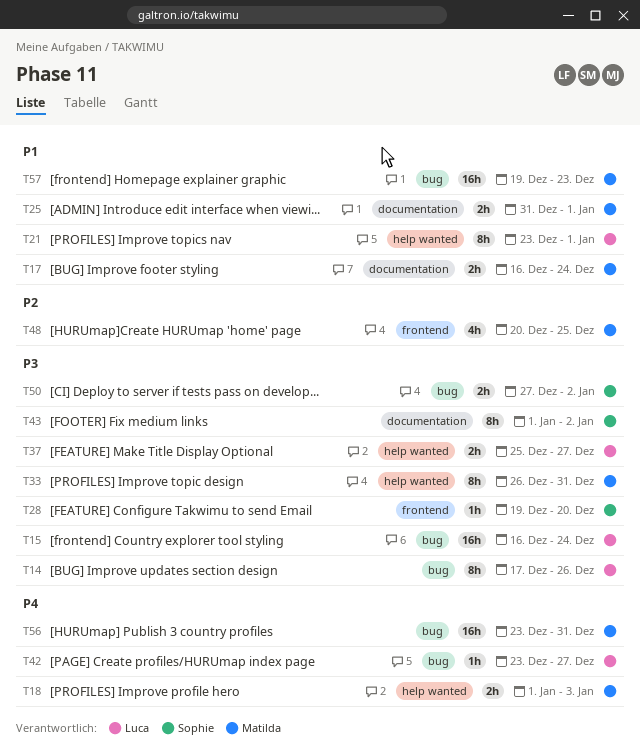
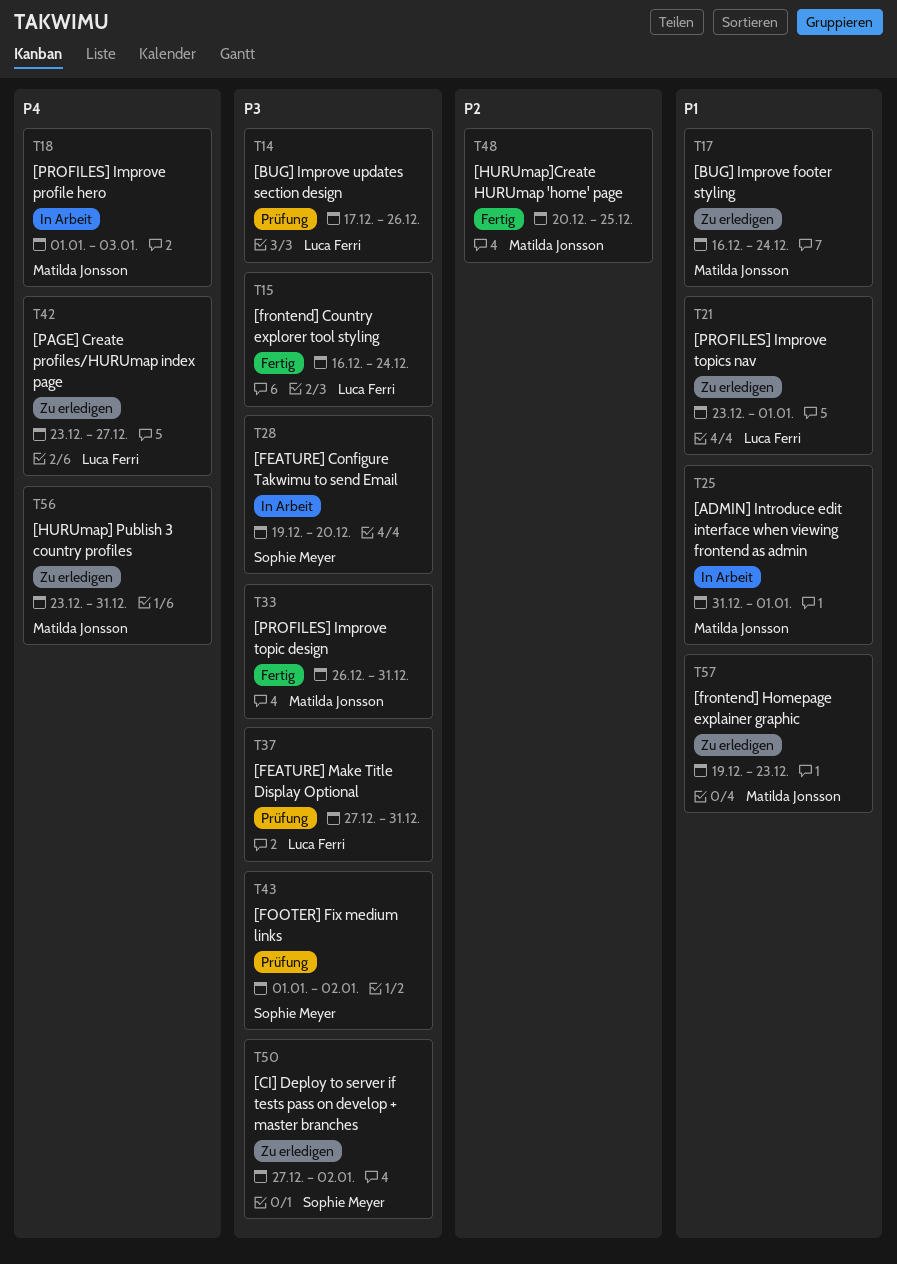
T37, start: Dec 25 -> Dec 27
T37, due: Dec 27 -> Dec 31

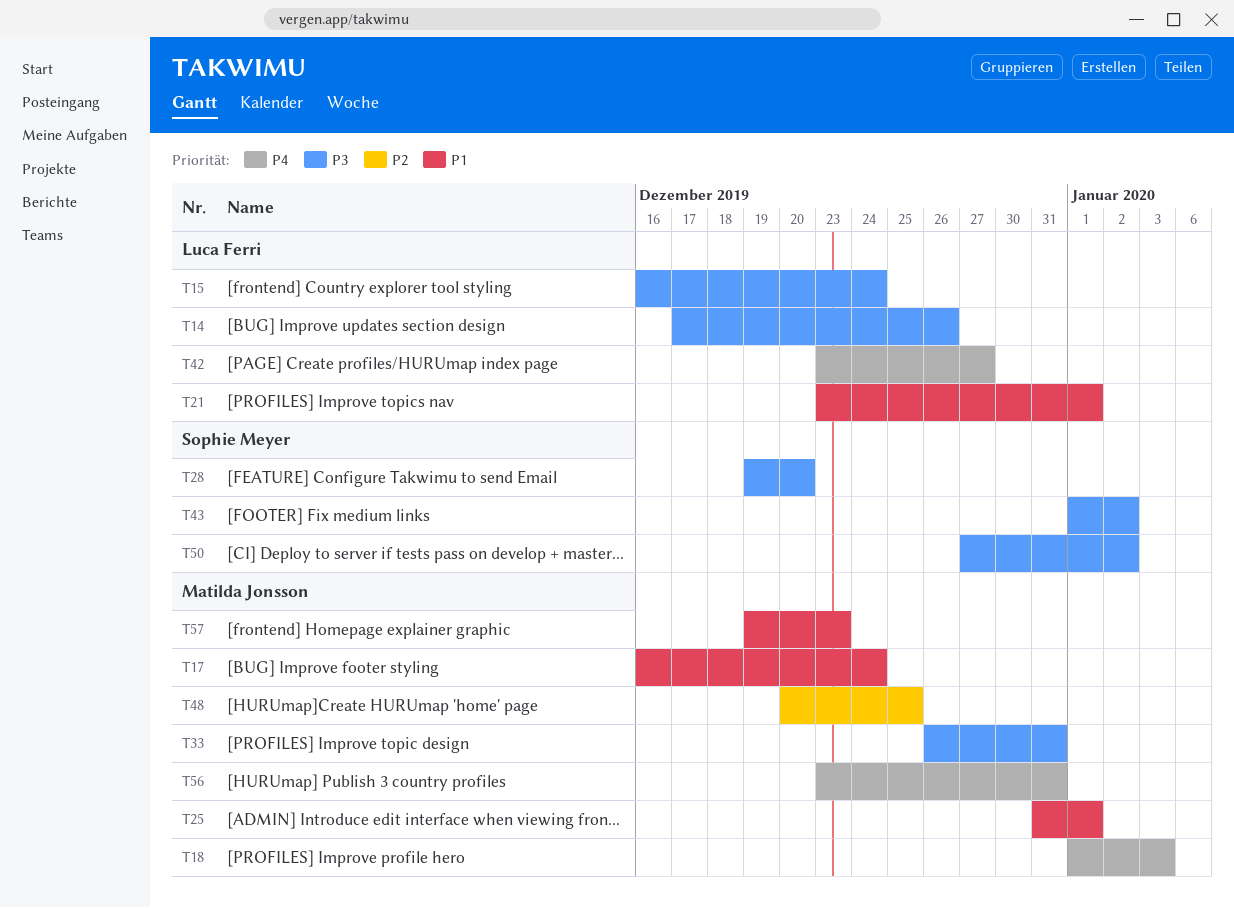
T37: present -> none

